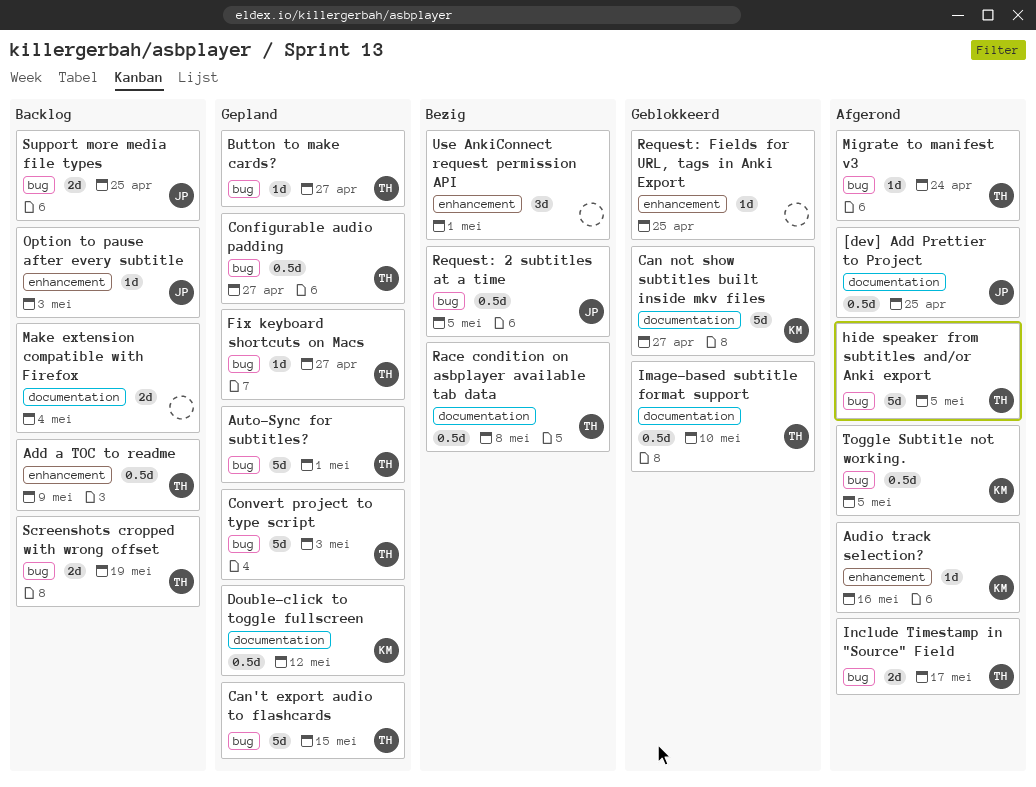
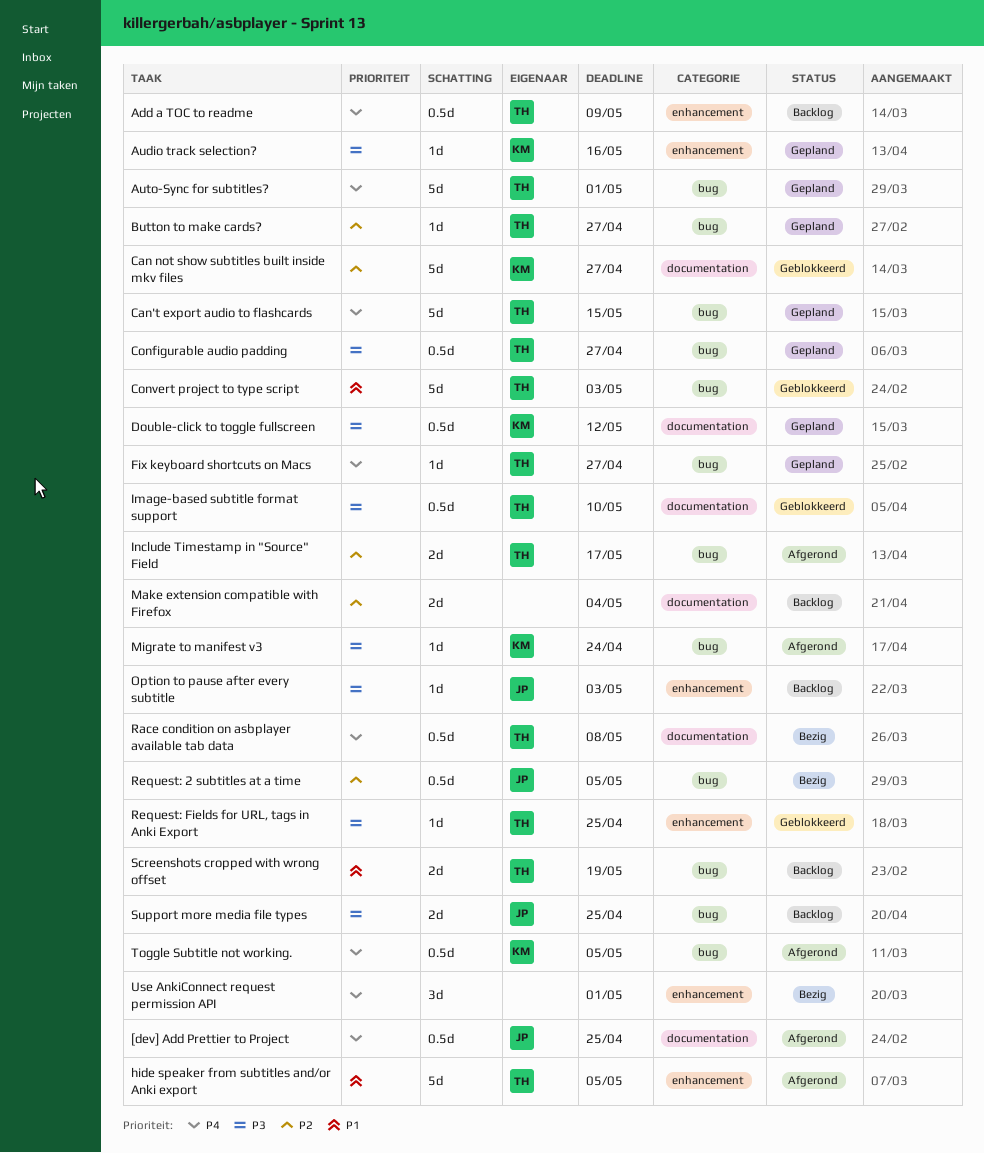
Audio track selection?, status: Afgerond -> Gepland
Convert project to type script, status: Gepland -> Geblokkeerd
hide speaker from subtitles and/or Anki export, label: bug -> enhancement
Migrate to manifest v3, owner: TH -> KM
Request: Fields for URL, tags in Anki Export, owner: none -> TH

